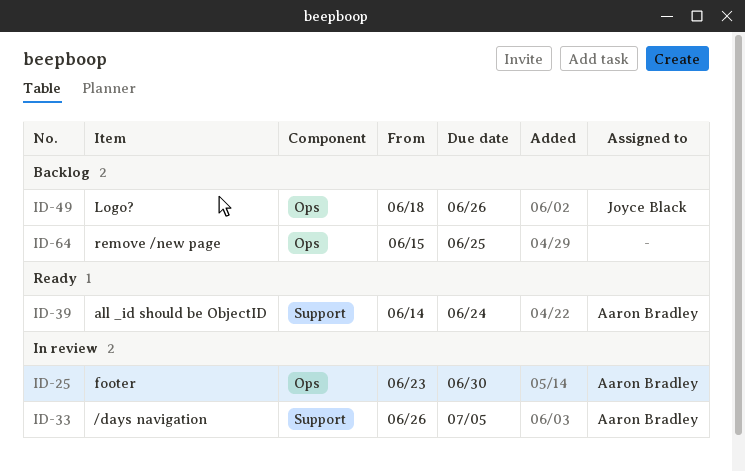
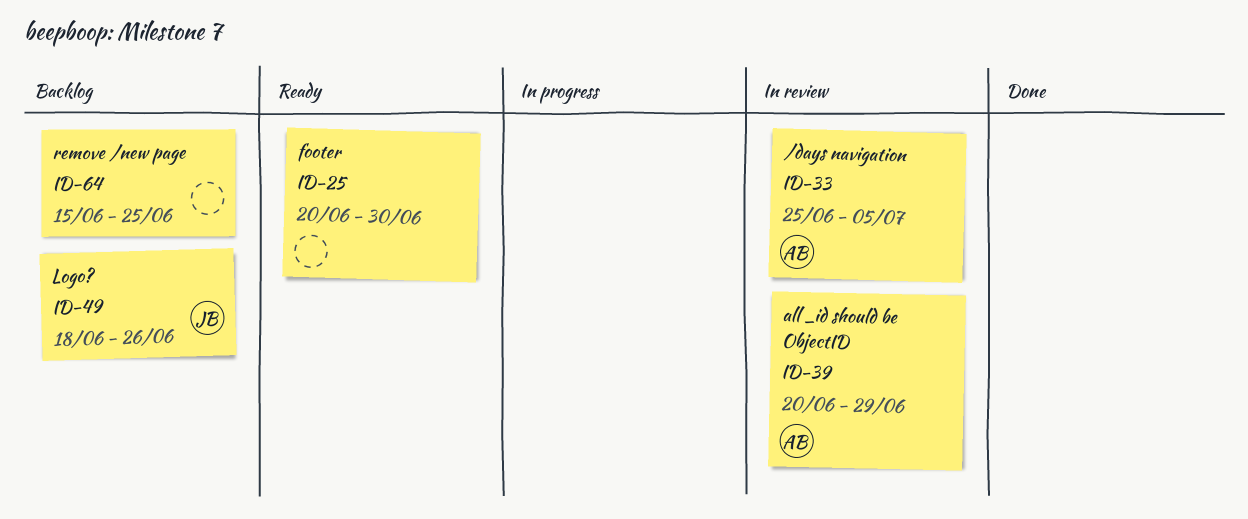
ID-25, status: In review -> Ready
ID-25, owner: Aaron Bradley -> none
ID-25, start: Jun 23 -> Jun 20
ID-33, start: Jun 26 -> Jun 25
ID-39, status: Ready -> In review
ID-39, start: Jun 14 -> Jun 20
ID-39, due: Jun 24 -> Jun 29

